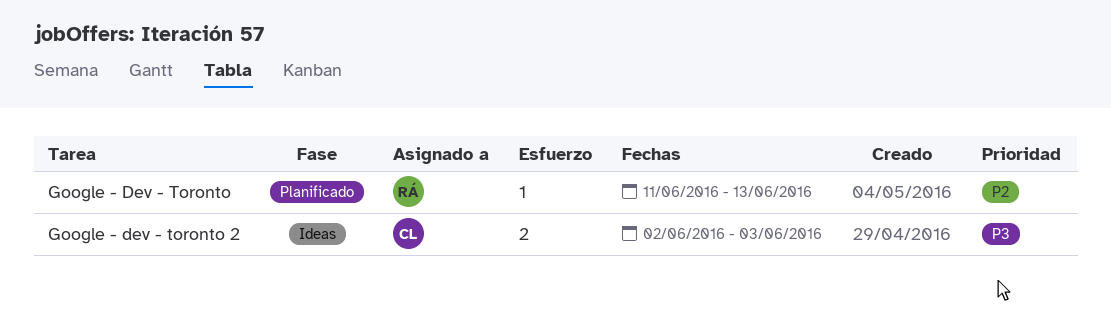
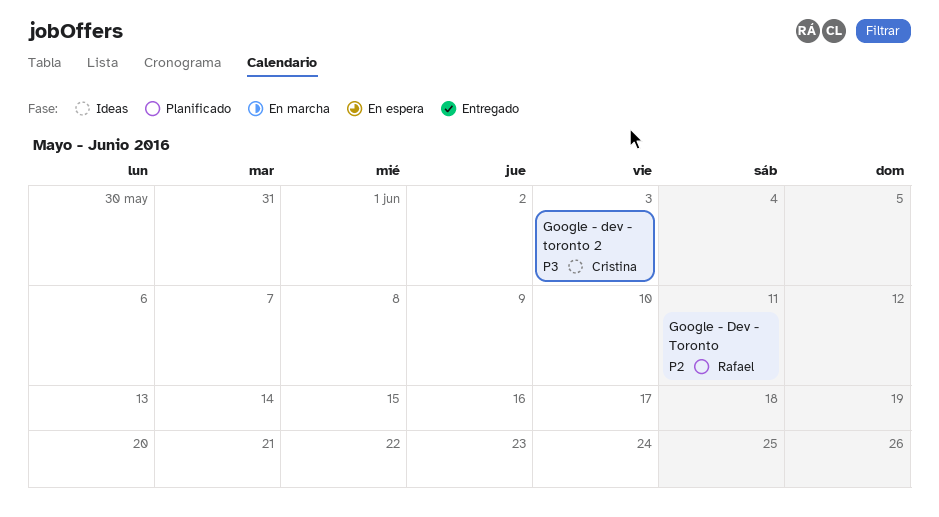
Google - Dev - Toronto, due: Jun 13 -> Jun 11

